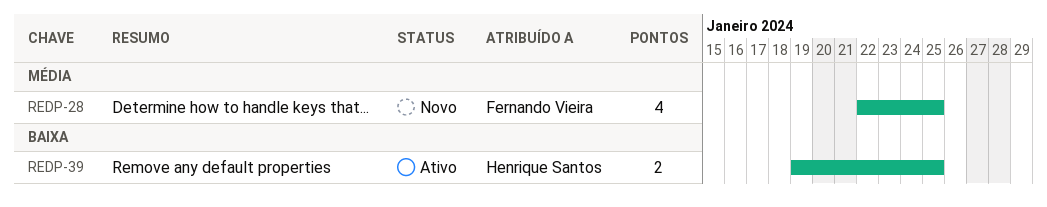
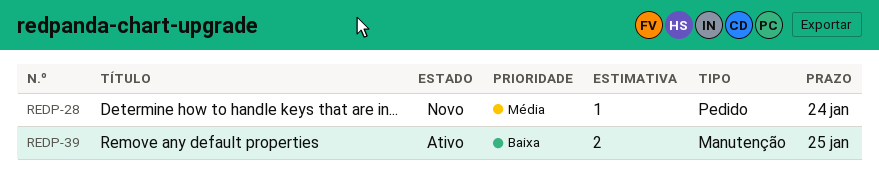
REDP-28, estimate: 4 -> 1
REDP-28, due: Jan 25 -> Jan 24

